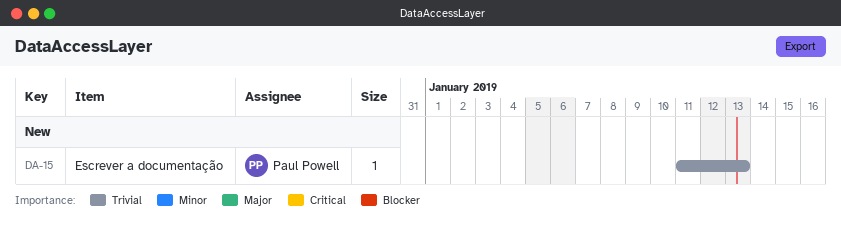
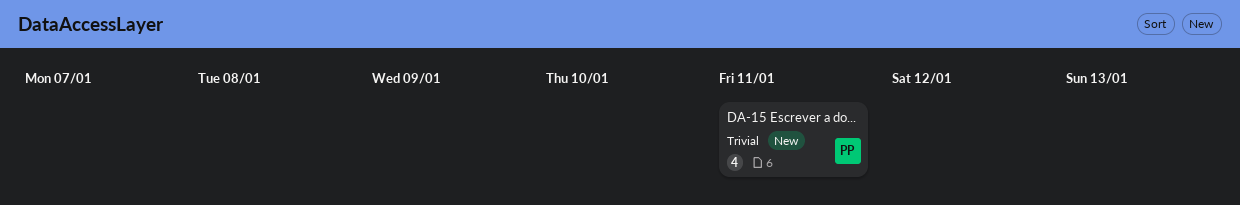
DA-15, estimate: 1 -> 4
DA-15, due: Jan 13 -> Jan 11

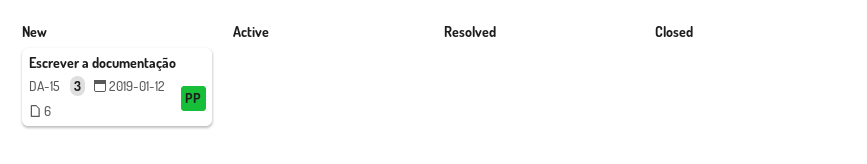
DA-15, estimate: 4 -> 3
DA-15, due: Jan 11 -> Jan 12

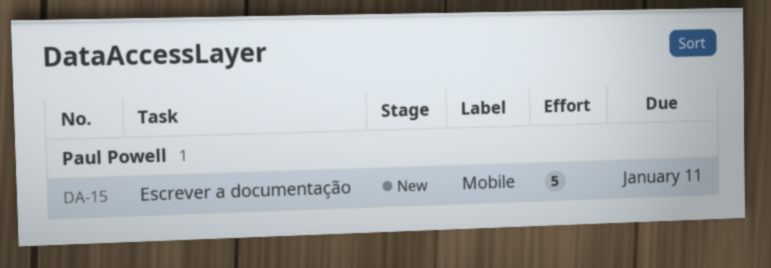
DA-15, estimate: 3 -> 5
DA-15, due: Jan 12 -> Jan 11

